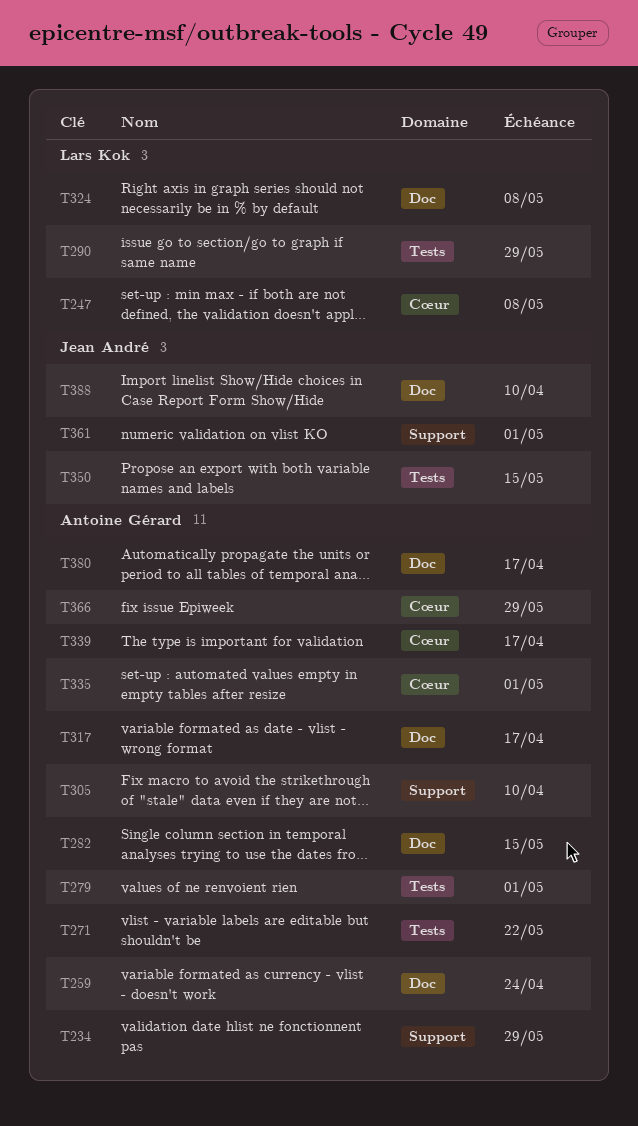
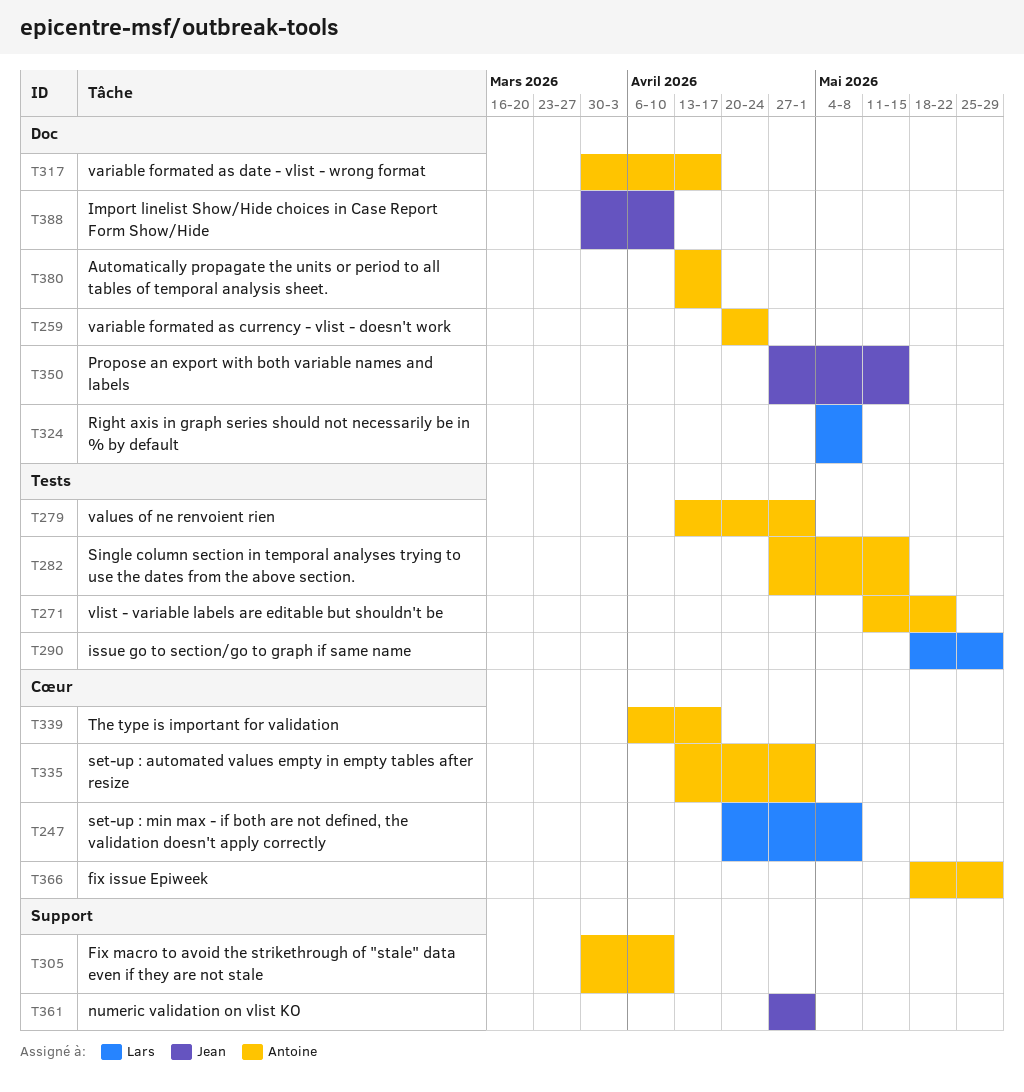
T234: present -> none
T282, label: Doc -> Tests
T350, label: Tests -> Doc

